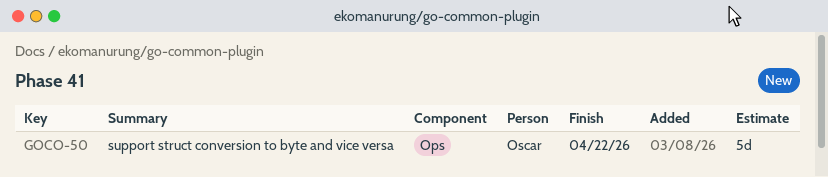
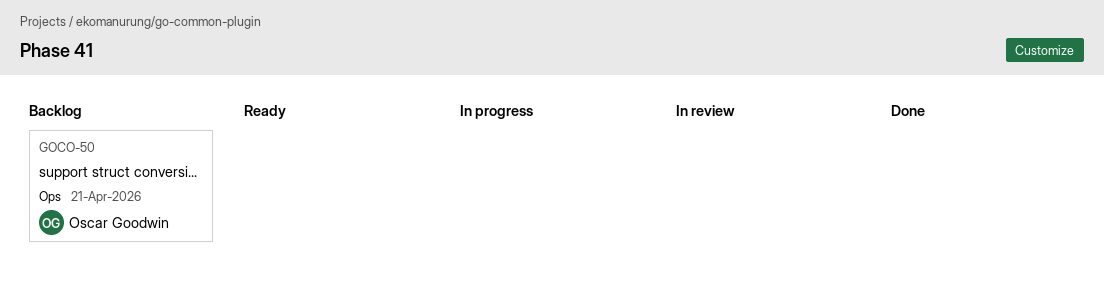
GOCO-50, due: Apr 22 -> Apr 21

